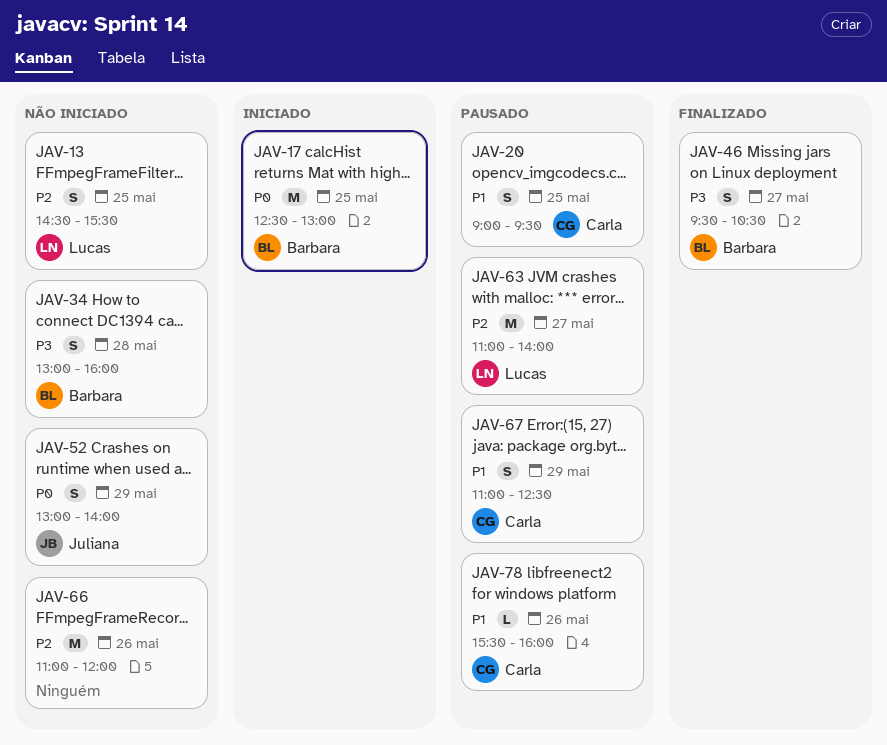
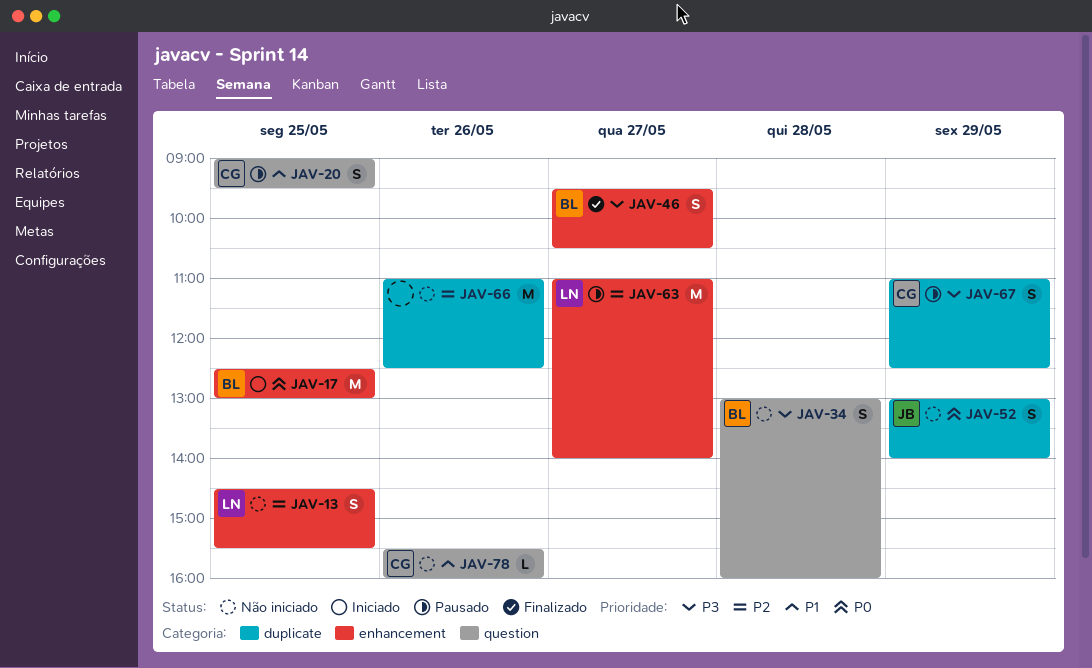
JAV-66, ends: 12:00 -> 12:30
JAV-67, priority: P1 -> P3
JAV-78, status: Pausado -> Não iniciado

